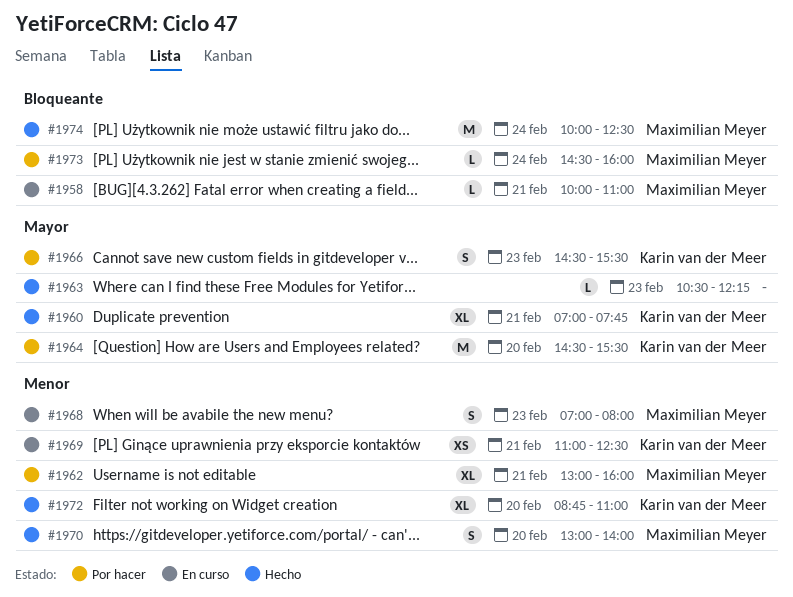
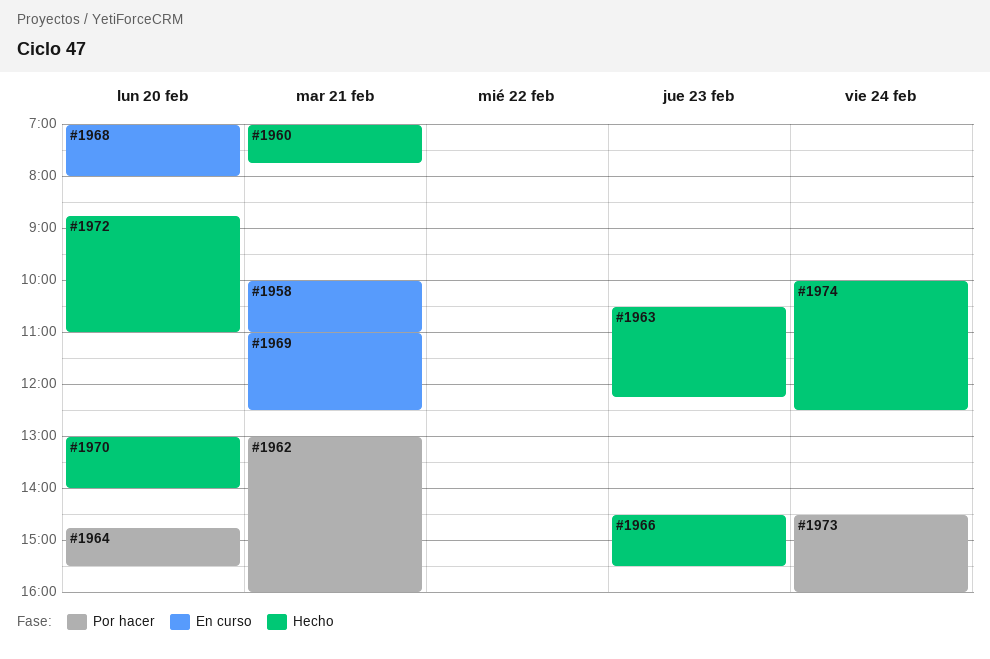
#1964, begins: 14:30 -> 14:45
#1966, status: Por hacer -> Hecho
#1968, day: Feb 23 -> Feb 20

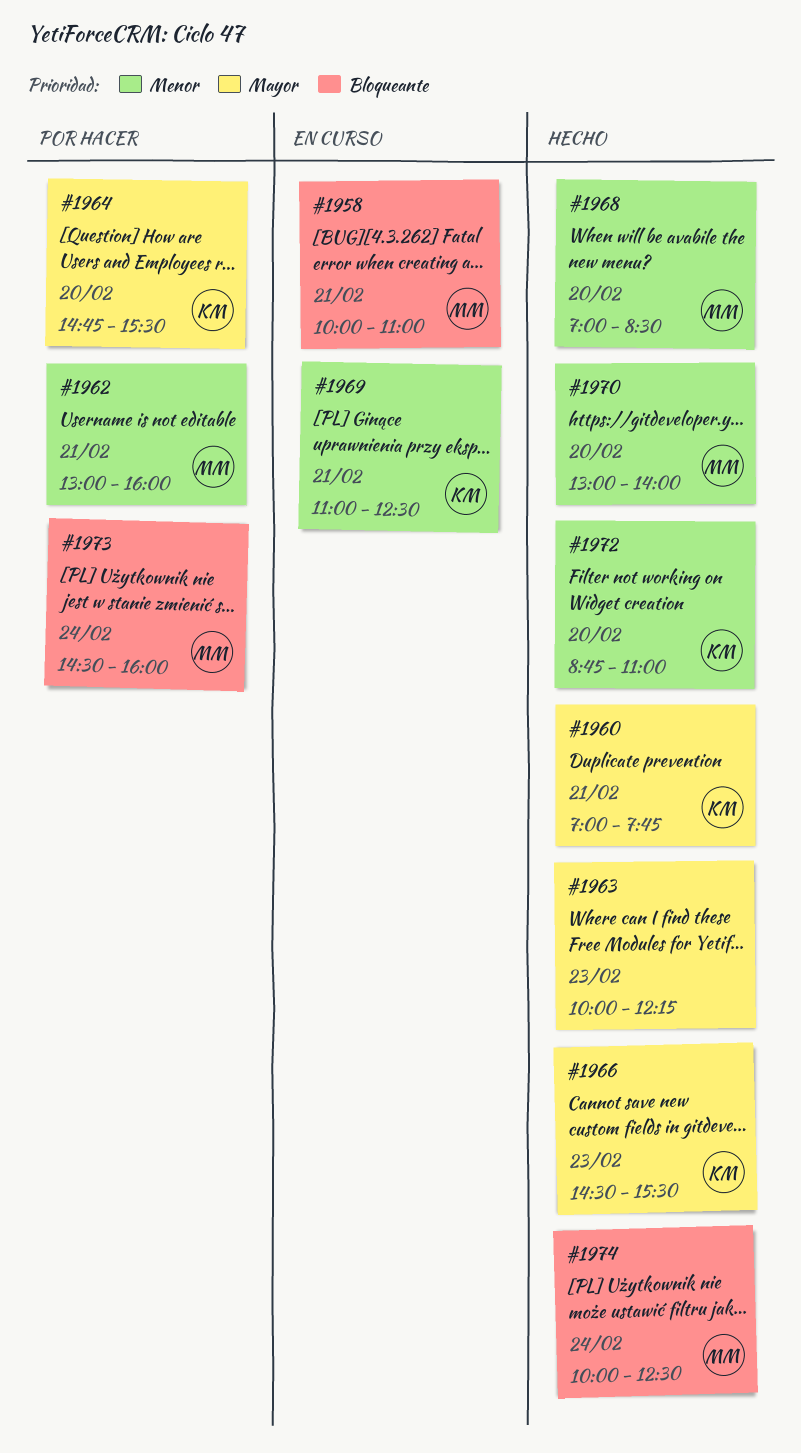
#1963, begins: 10:30 -> 10:00
#1968, status: En curso -> Hecho
#1968, ends: 08:00 -> 08:30

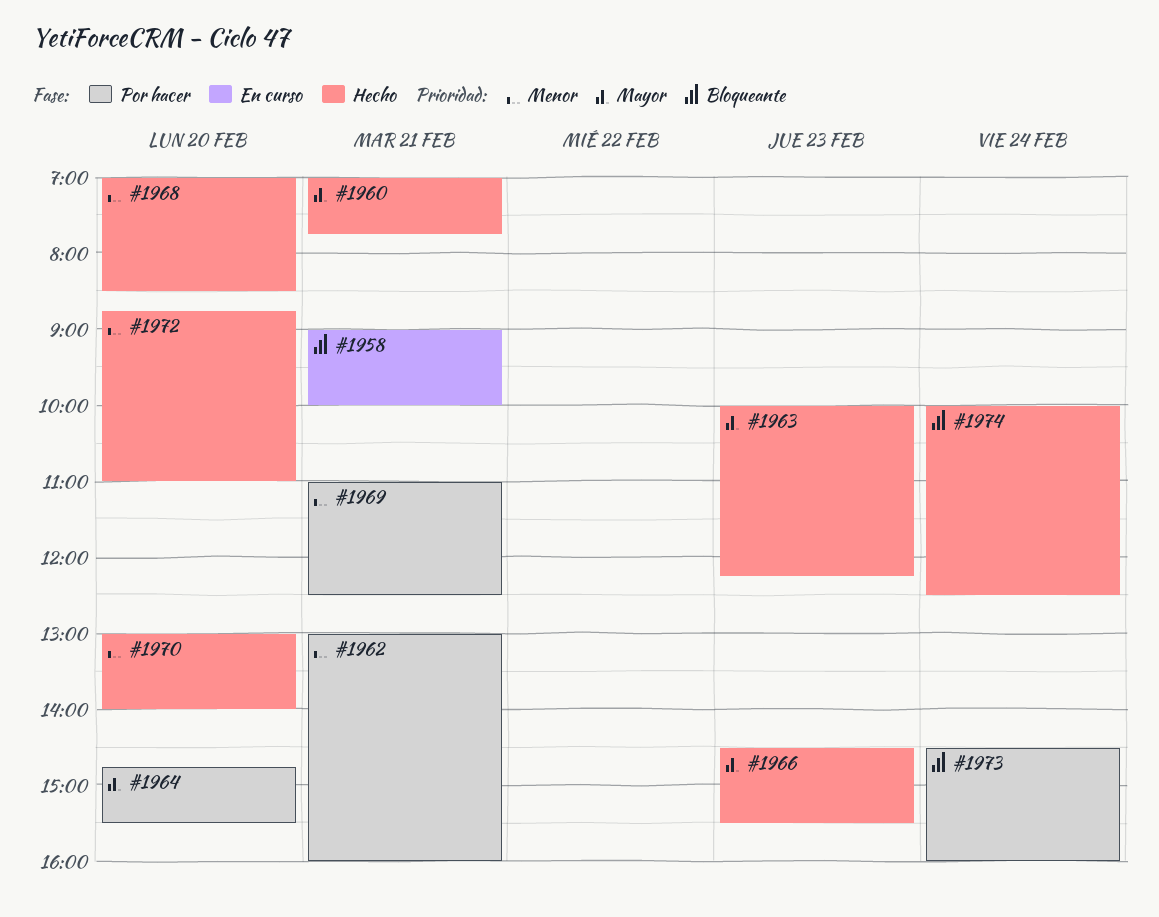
#1958, begins: 10:00 -> 09:00
#1958, ends: 11:00 -> 10:00
#1969, status: En curso -> Por hacer

